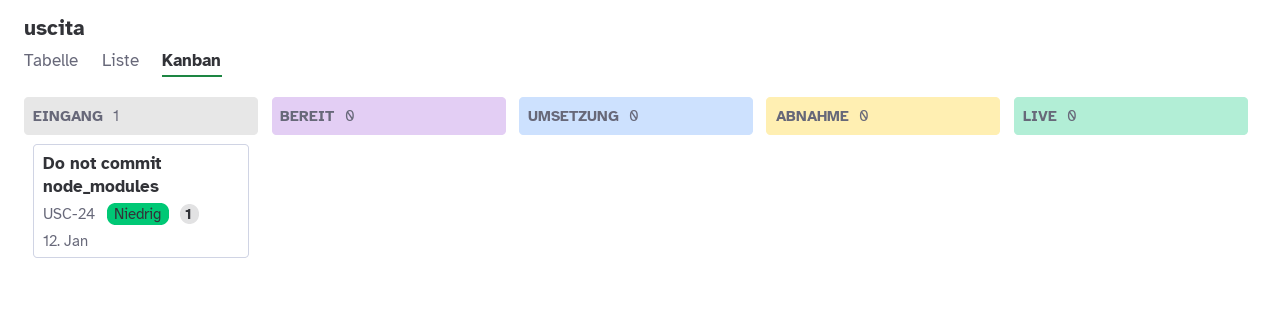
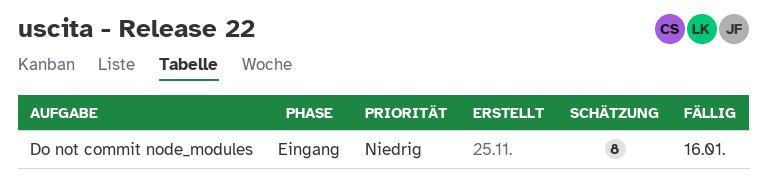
Do not commit node_modules, estimate: 1 -> 8
Do not commit node_modules, due: Jan 12 -> Jan 16

